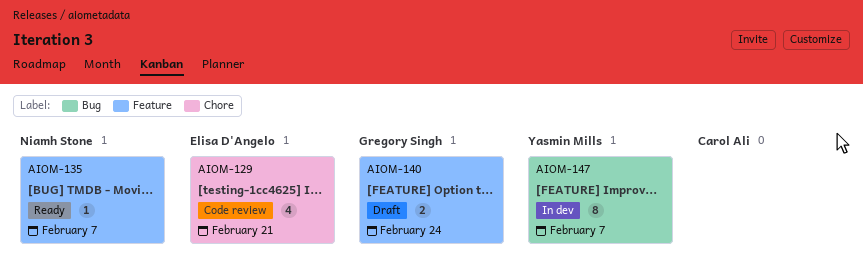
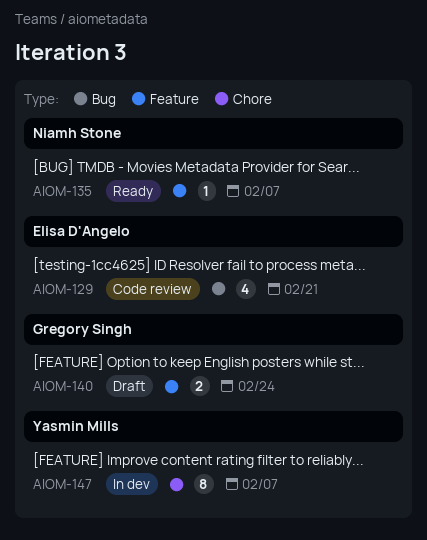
AIOM-129, label: Chore -> Bug
AIOM-147, label: Bug -> Chore

